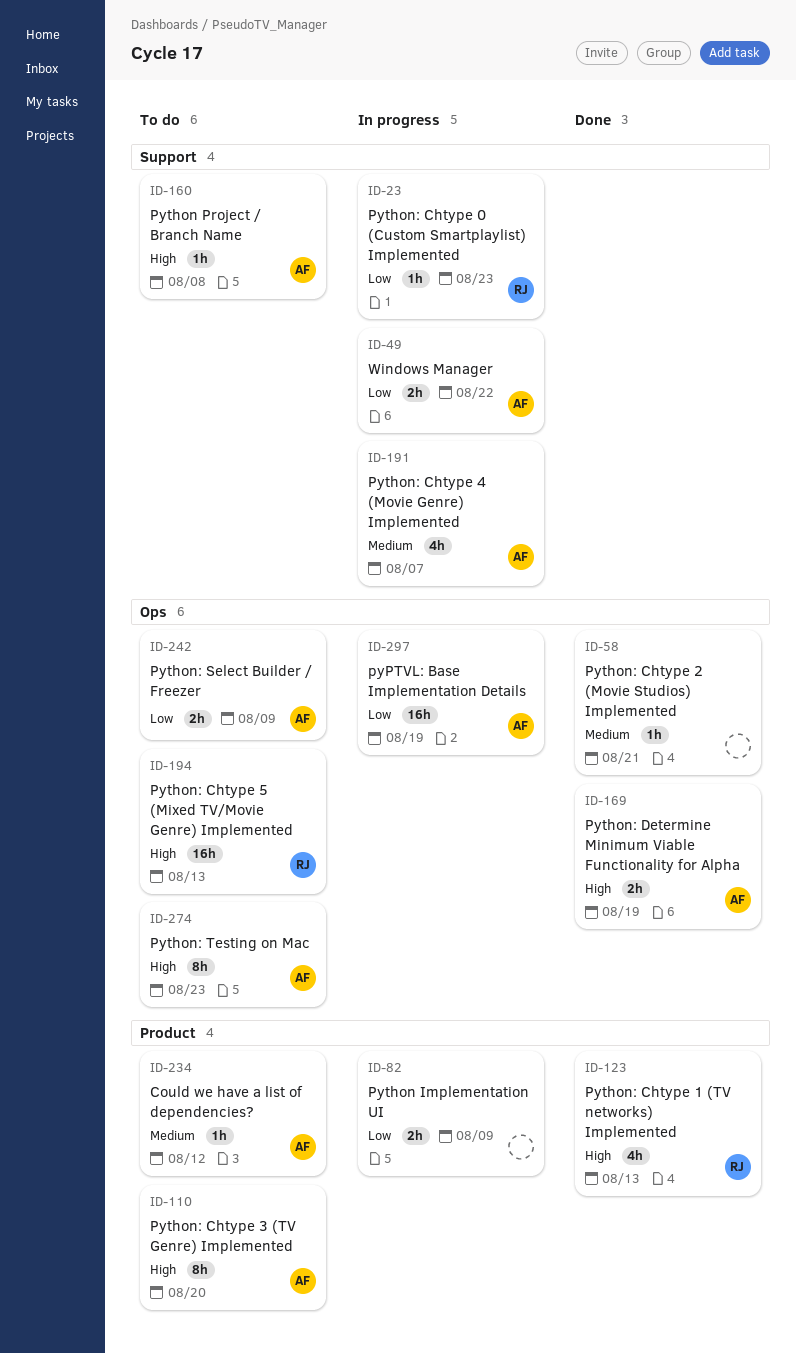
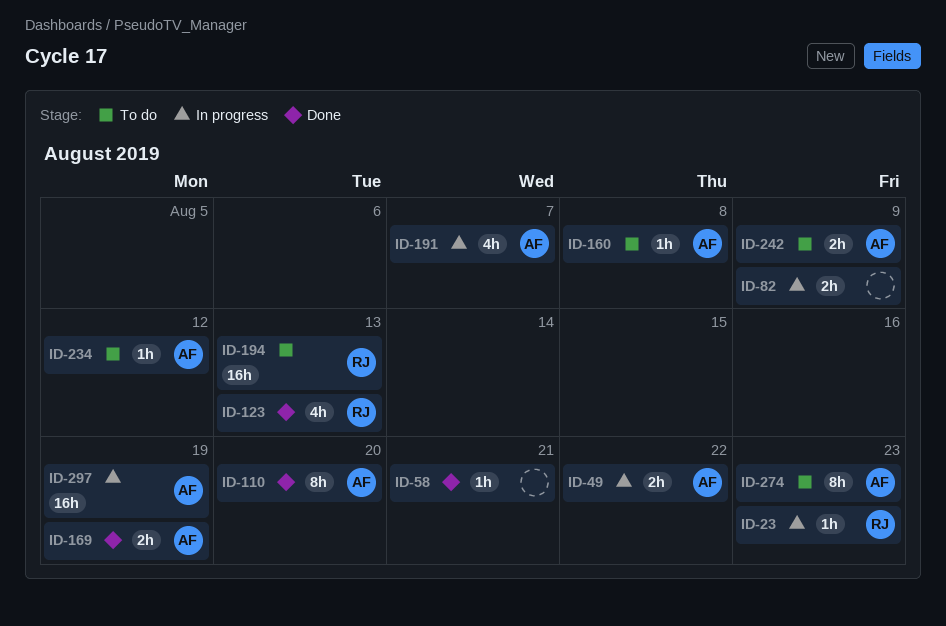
ID-110, status: To do -> Done

